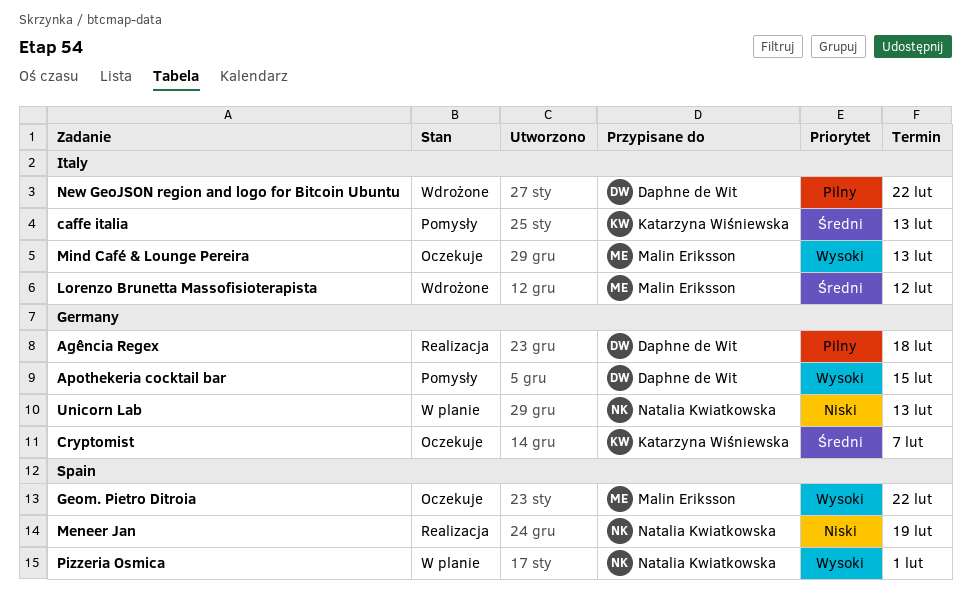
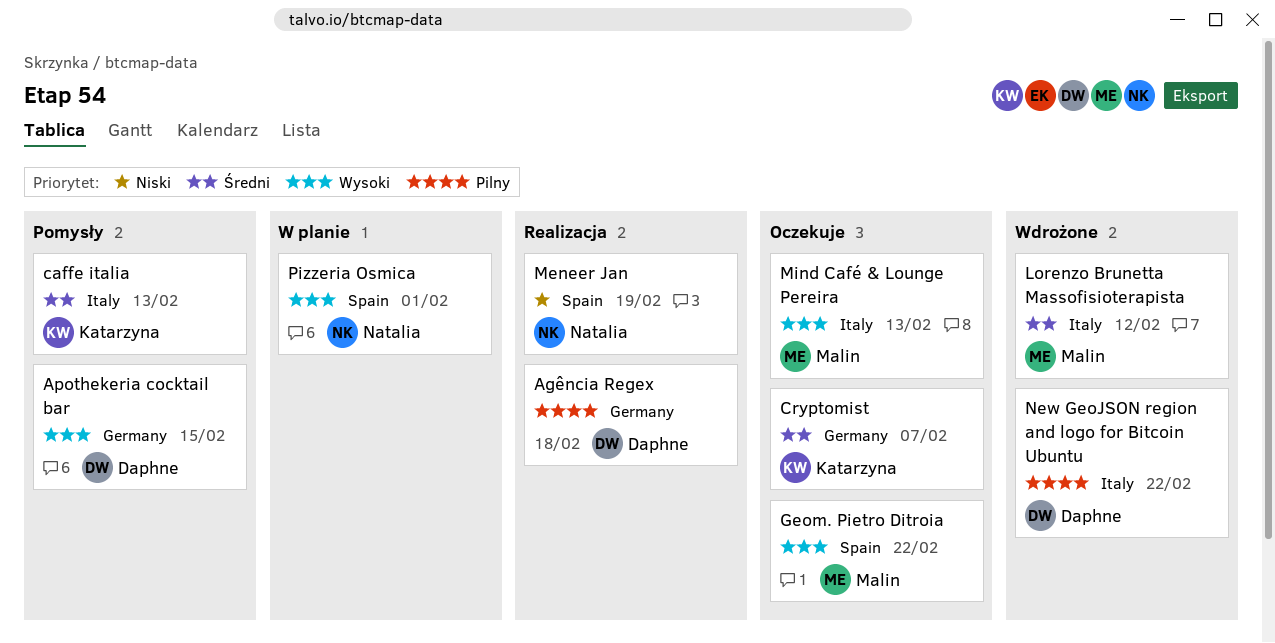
Unicorn Lab: present -> none

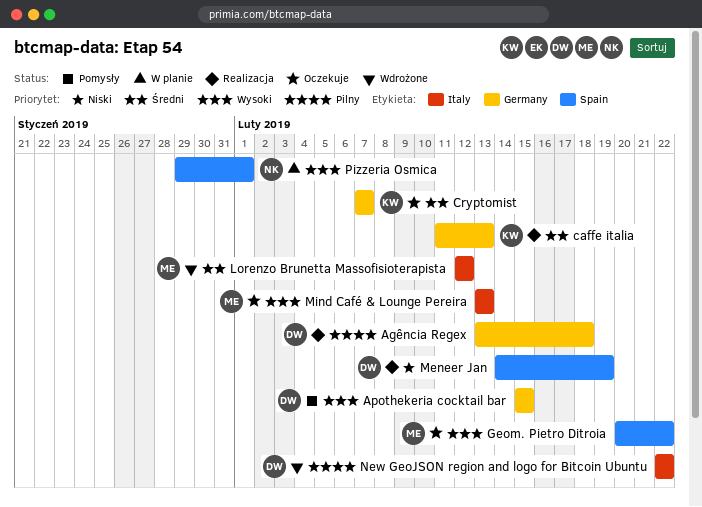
caffe italia, status: Pomysły -> Realizacja
caffe italia, label: Italy -> Germany
Meneer Jan, owner: Natalia -> Daphne

